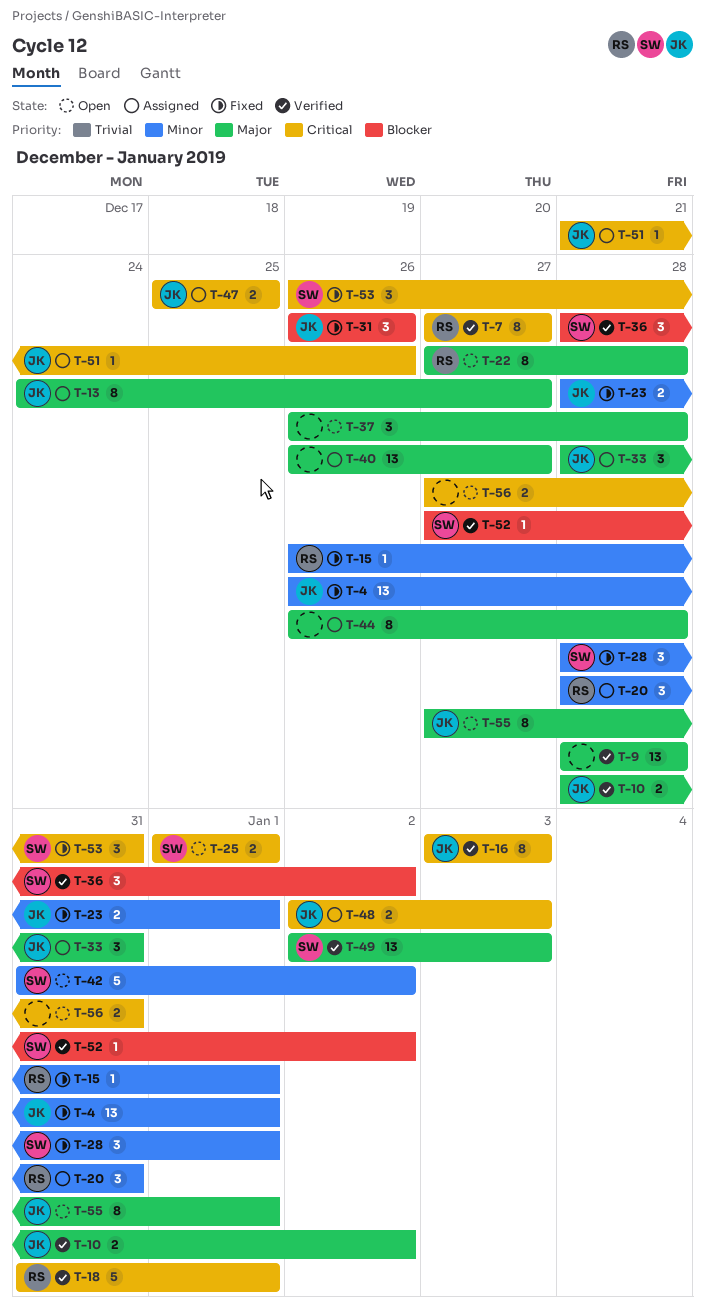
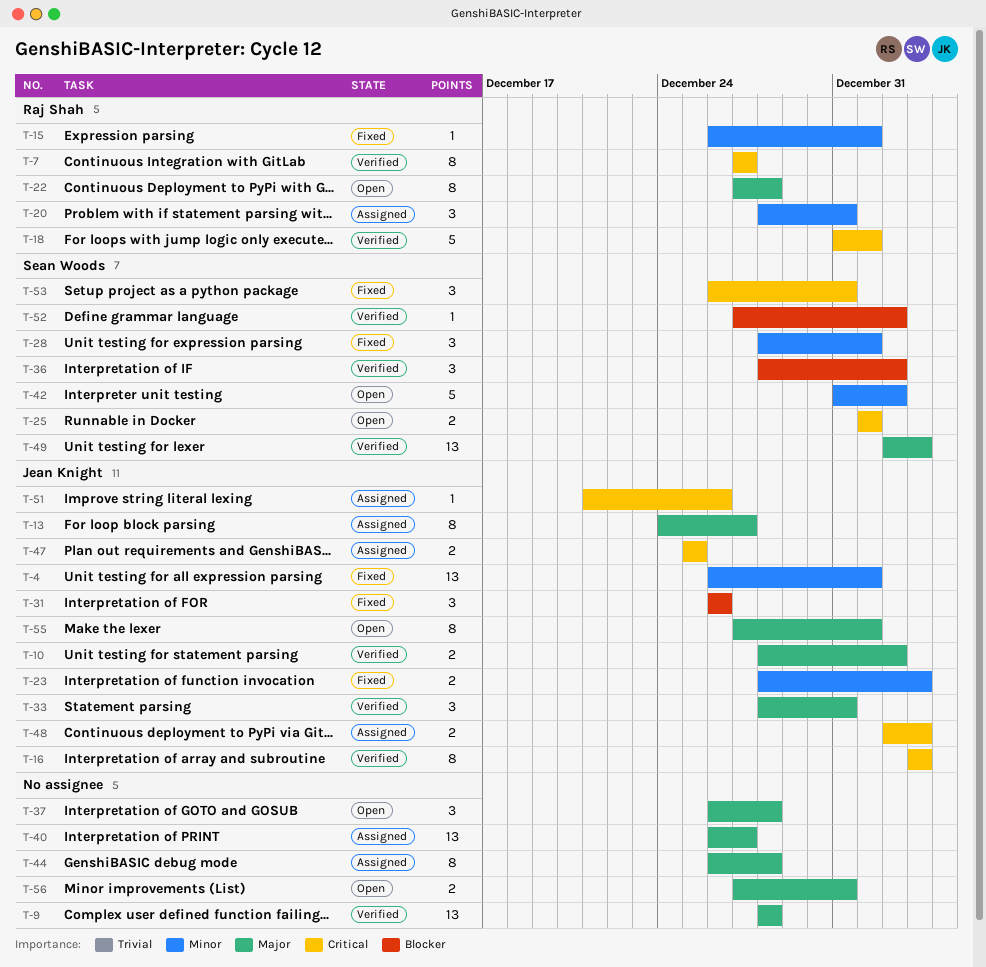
T-23, due: Jan 1 -> Jan 3
T-33, status: Assigned -> Verified
T-56, priority: Critical -> Major

